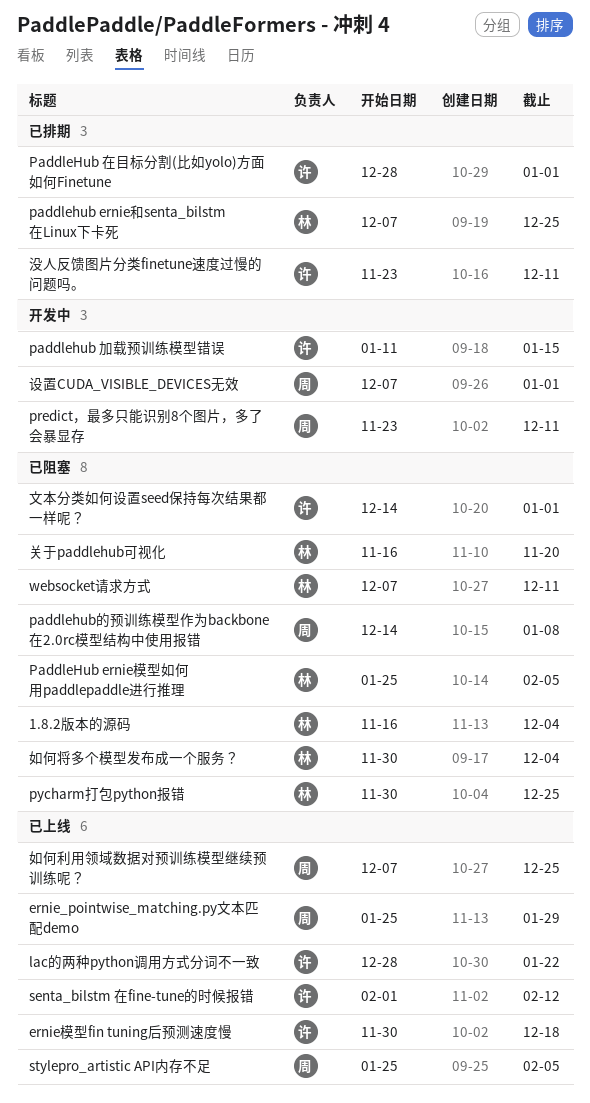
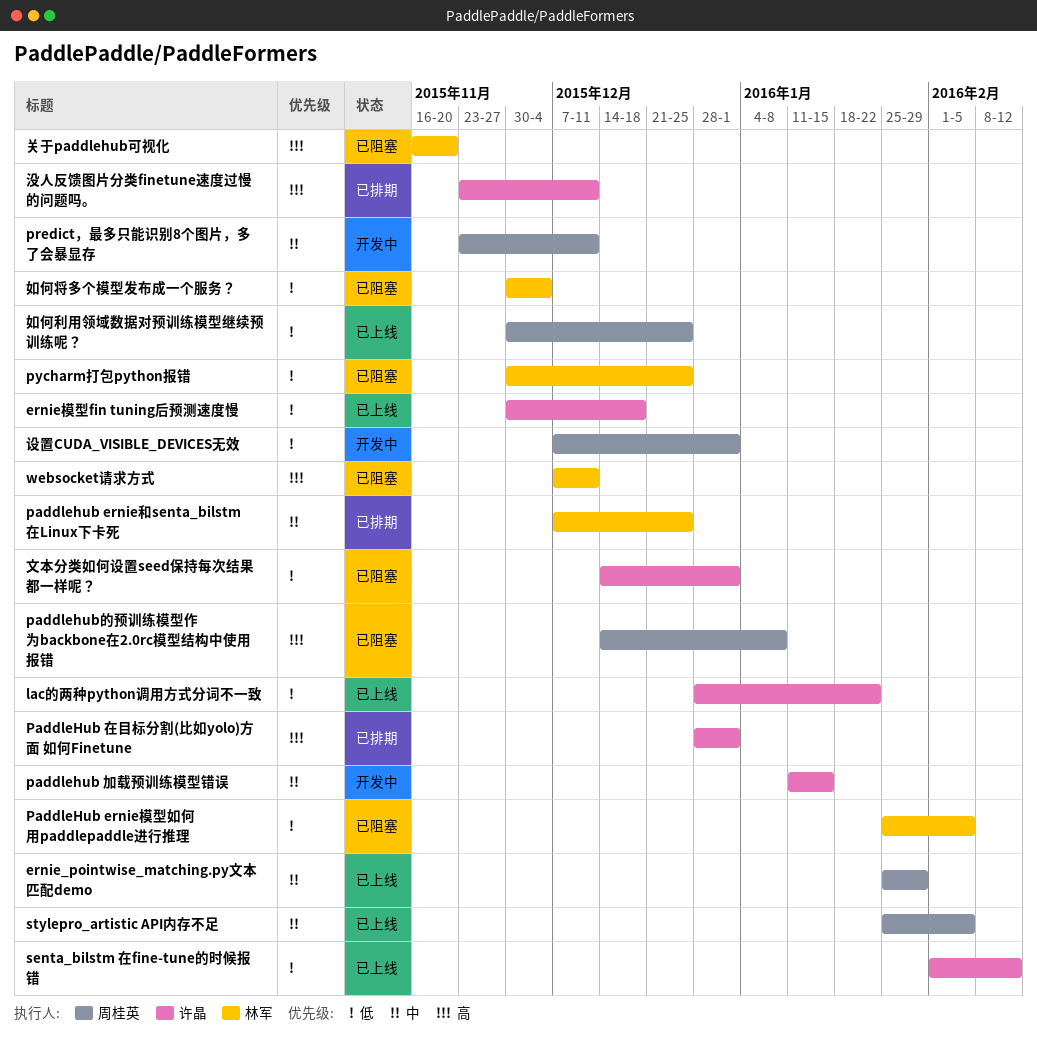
1.8.2版本的源码: present -> none
如何利用领域数据对预训练模型继续预训练呢？, start: Dec 7 -> Nov 30

